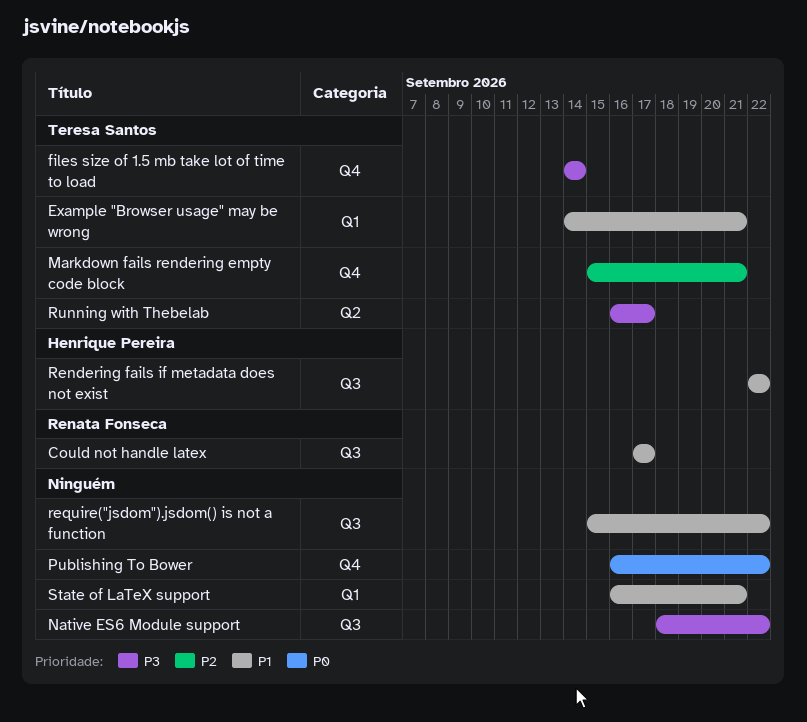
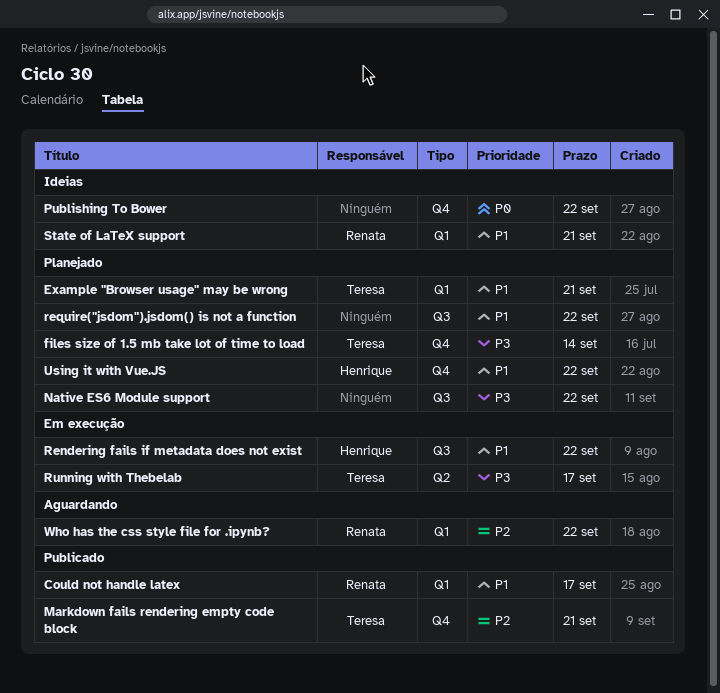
Could not handle latex, label: Q3 -> Q1
State of LaTeX support, owner: none -> Renata Fonseca
Using it with Vue.JS: none -> present
Who has the css style file for .ipynb?: none -> present

